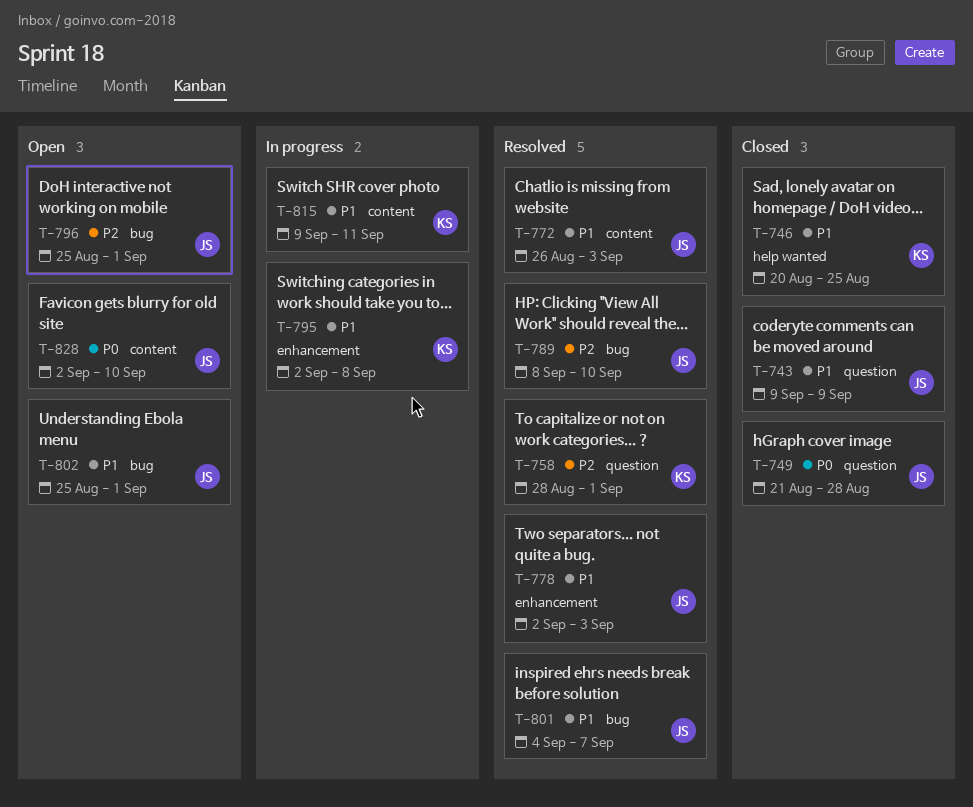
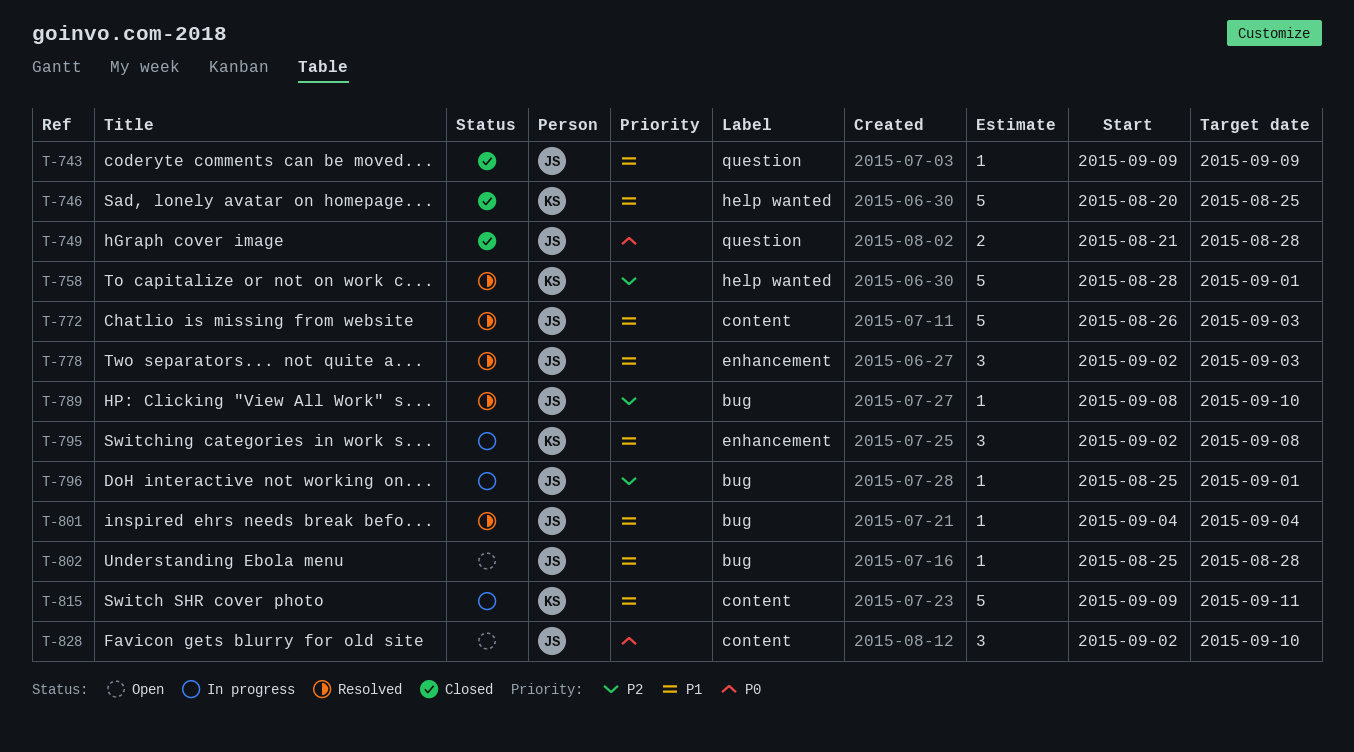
T-758, label: question -> help wanted
T-796, status: Open -> In progress
T-801, due: Sep 7 -> Sep 4
T-802, due: Sep 1 -> Aug 28

